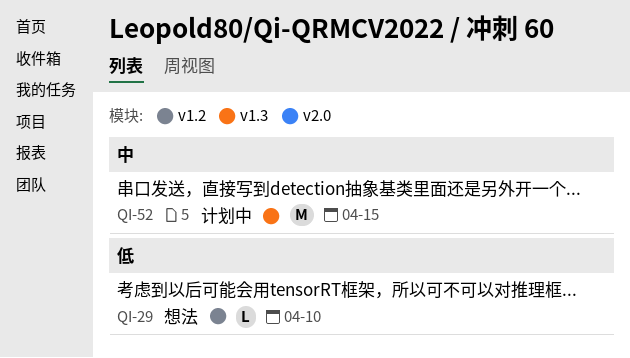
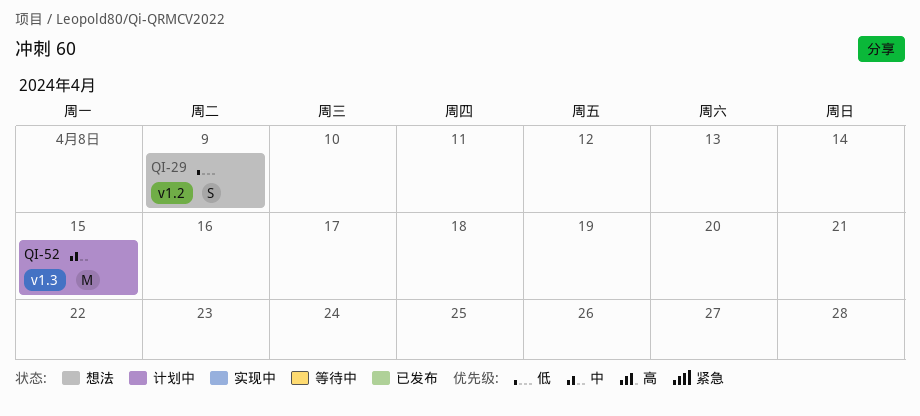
QI-29, estimate: L -> S
QI-29, due: Apr 10 -> Apr 9

